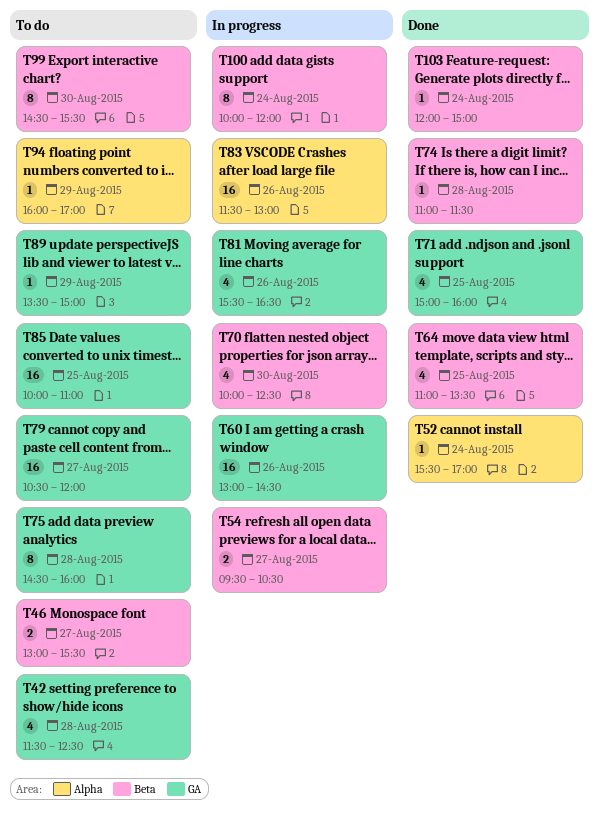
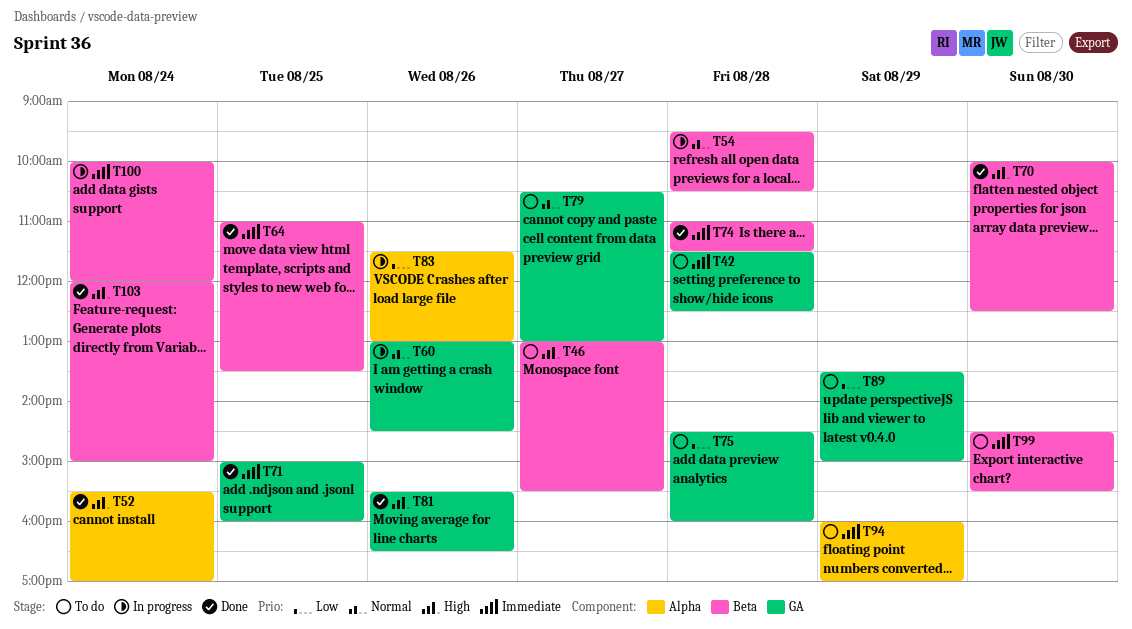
T54, day: Aug 27 -> Aug 28
T70, status: In progress -> Done
T79, ends: 12:00 -> 13:00
T81, status: In progress -> Done
T85: present -> none

